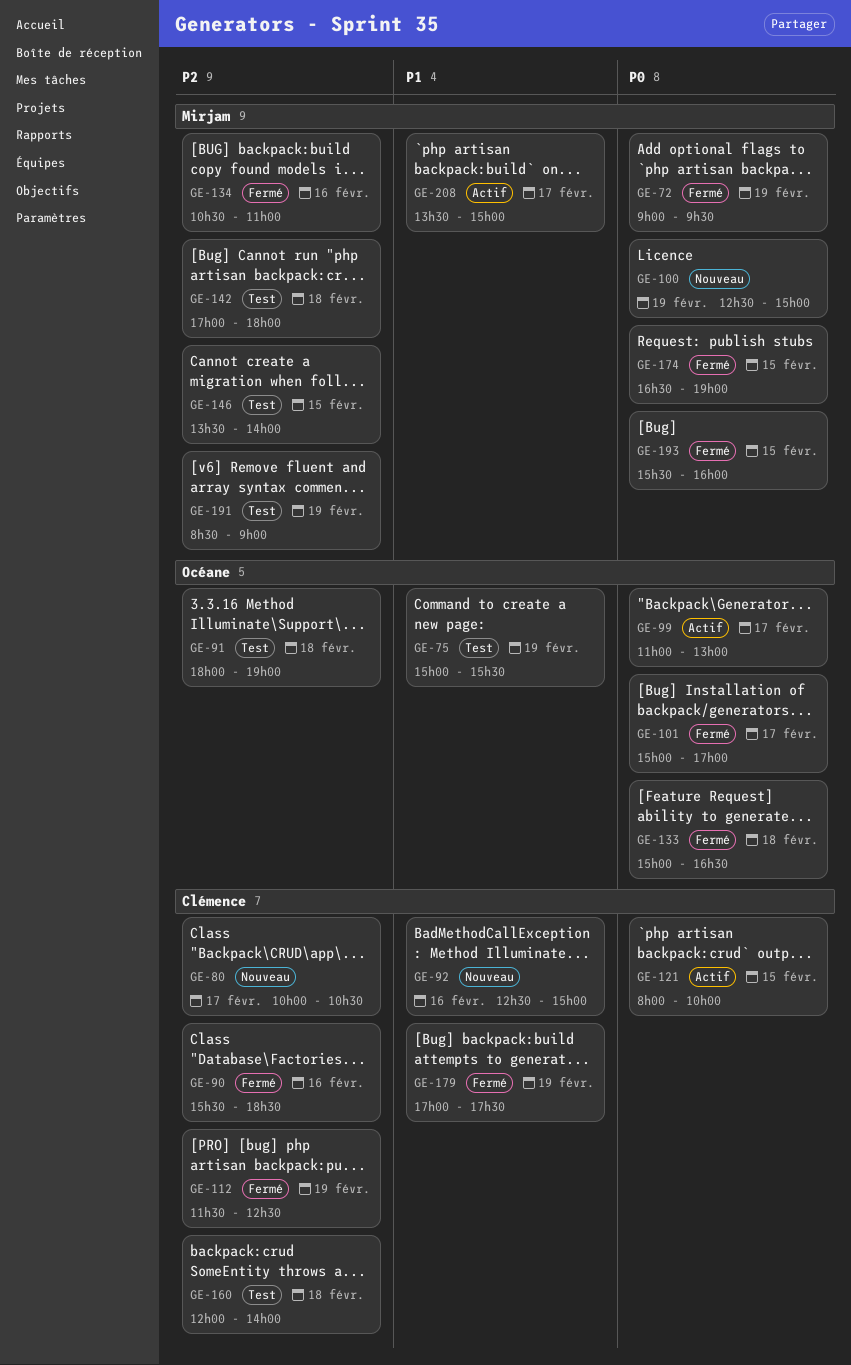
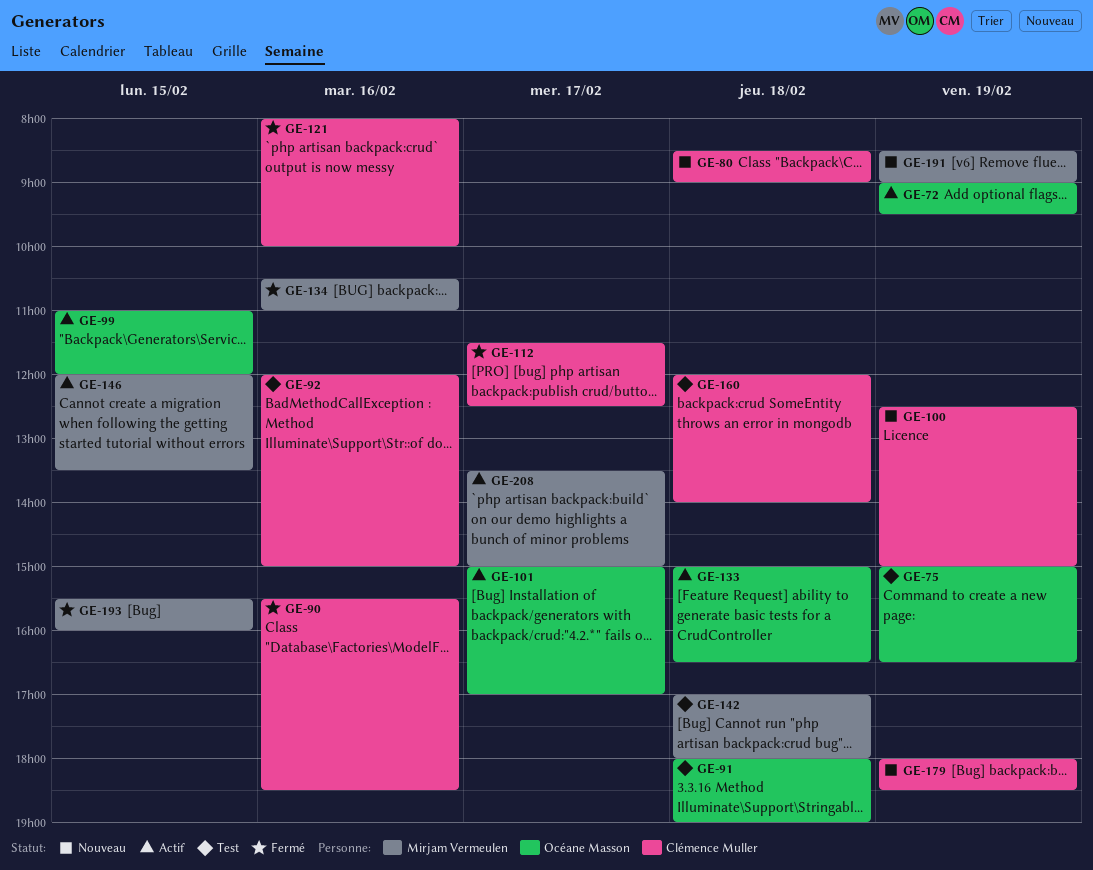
GE-72, status: Fermé -> Actif
GE-72, owner: Mirjam Vermeulen -> Océane Masson
GE-75, ends: 15:30 -> 16:30
GE-80, day: Feb 17 -> Feb 18
GE-80, begins: 10:00 -> 08:30
GE-80, ends: 10:30 -> 09:00
GE-92, status: Nouveau -> Test
GE-92, begins: 12:30 -> 12:00
GE-99, day: Feb 17 -> Feb 15
GE-99, ends: 13:00 -> 12:00
GE-100, owner: Mirjam Vermeulen -> Clémence Muller
GE-101, status: Fermé -> Actif
GE-112, day: Feb 19 -> Feb 17
GE-121, status: Actif -> Fermé
GE-121, day: Feb 15 -> Feb 16
GE-133, status: Fermé -> Actif
GE-146, status: Test -> Actif
GE-146, begins: 13:30 -> 12:00
GE-146, ends: 14:00 -> 13:30
GE-174: present -> none
GE-179, status: Fermé -> Nouveau
GE-179, begins: 17:00 -> 18:00
GE-179, ends: 17:30 -> 18:30
GE-191, status: Test -> Nouveau

